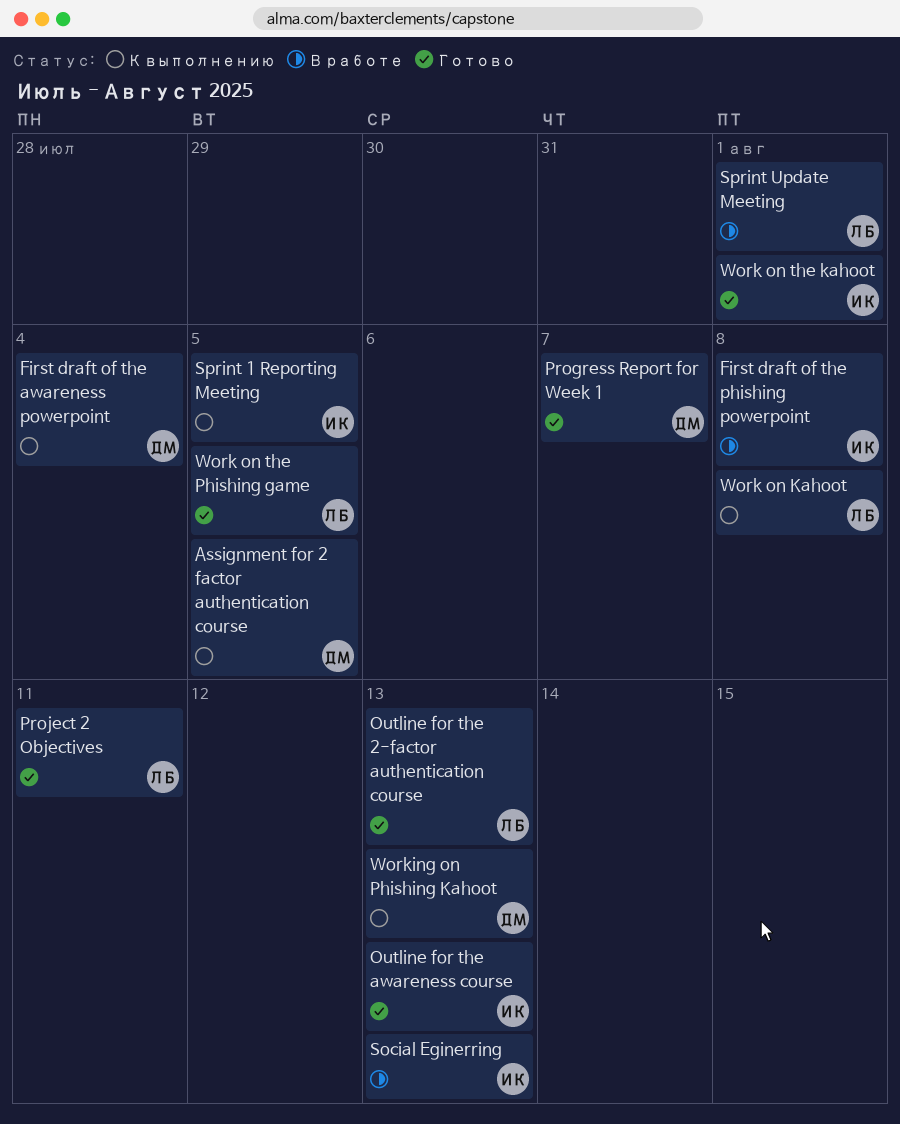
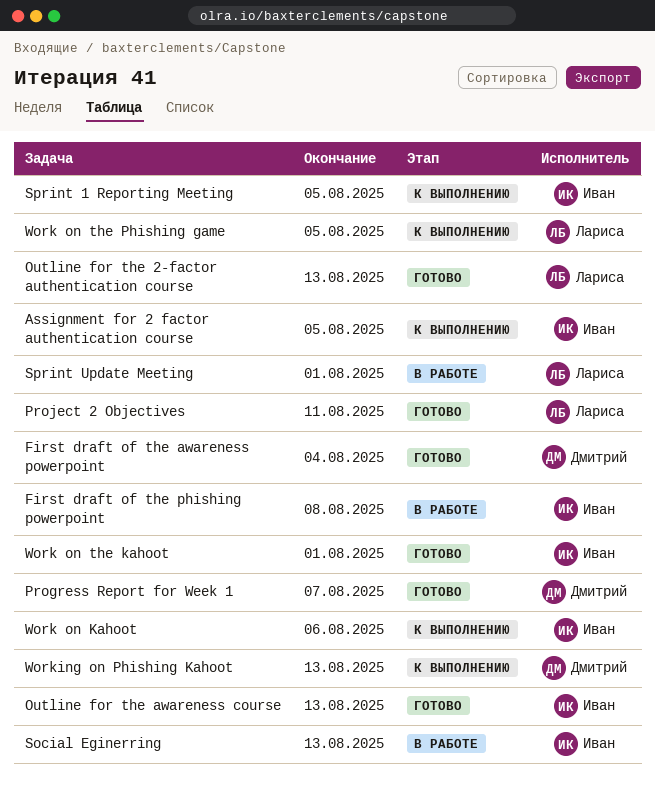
Assignment for 2 factor authentication course, owner: Дмитрий -> Иван
First draft of the awareness powerpoint, status: К выполнению -> Готово
Work on Kahoot, owner: Лариса -> Иван
Work on Kahoot, due: Aug 8 -> Aug 6
Work on the Phishing game, status: Готово -> К выполнению

